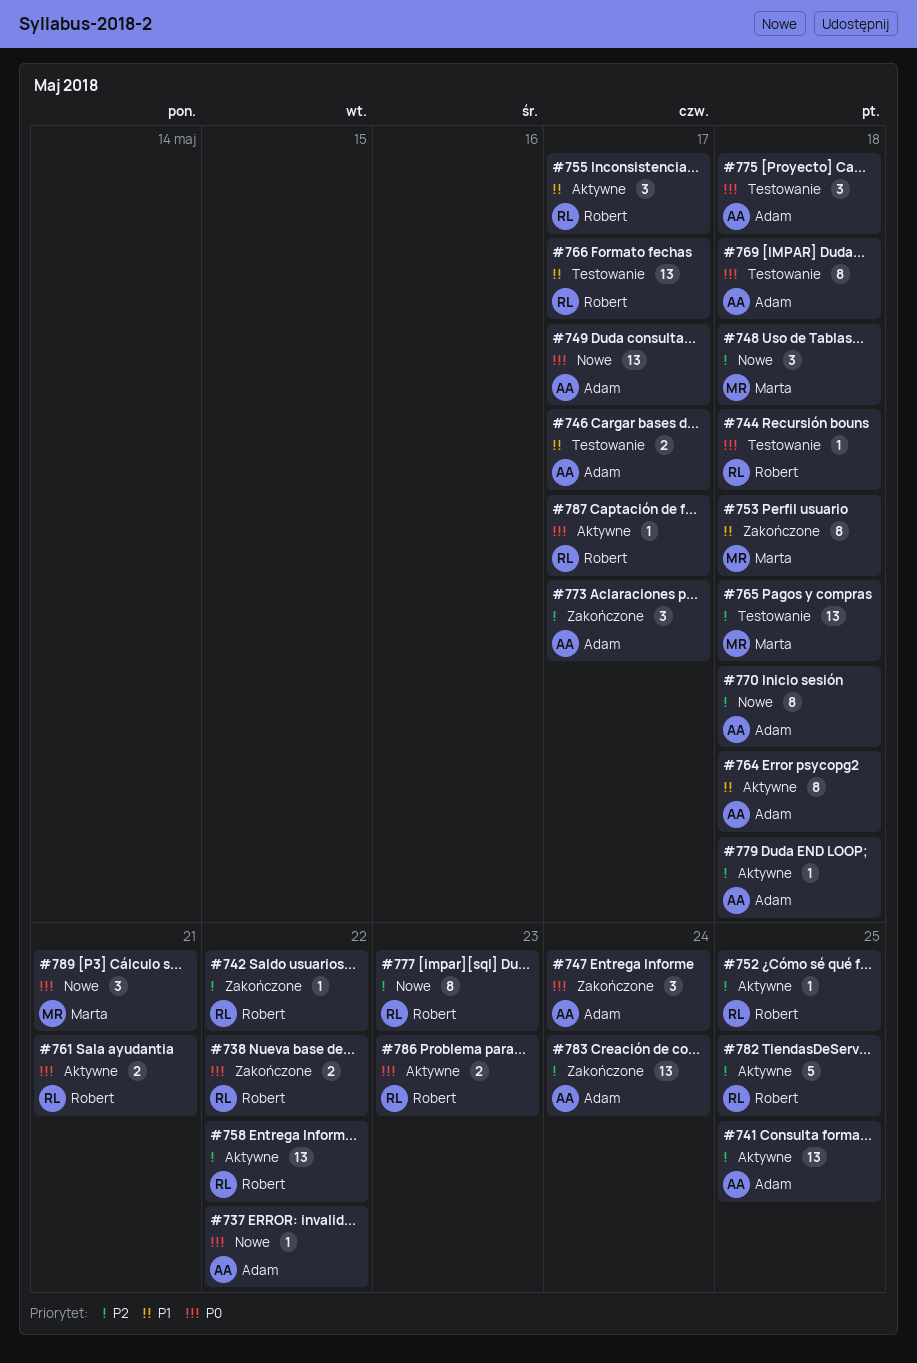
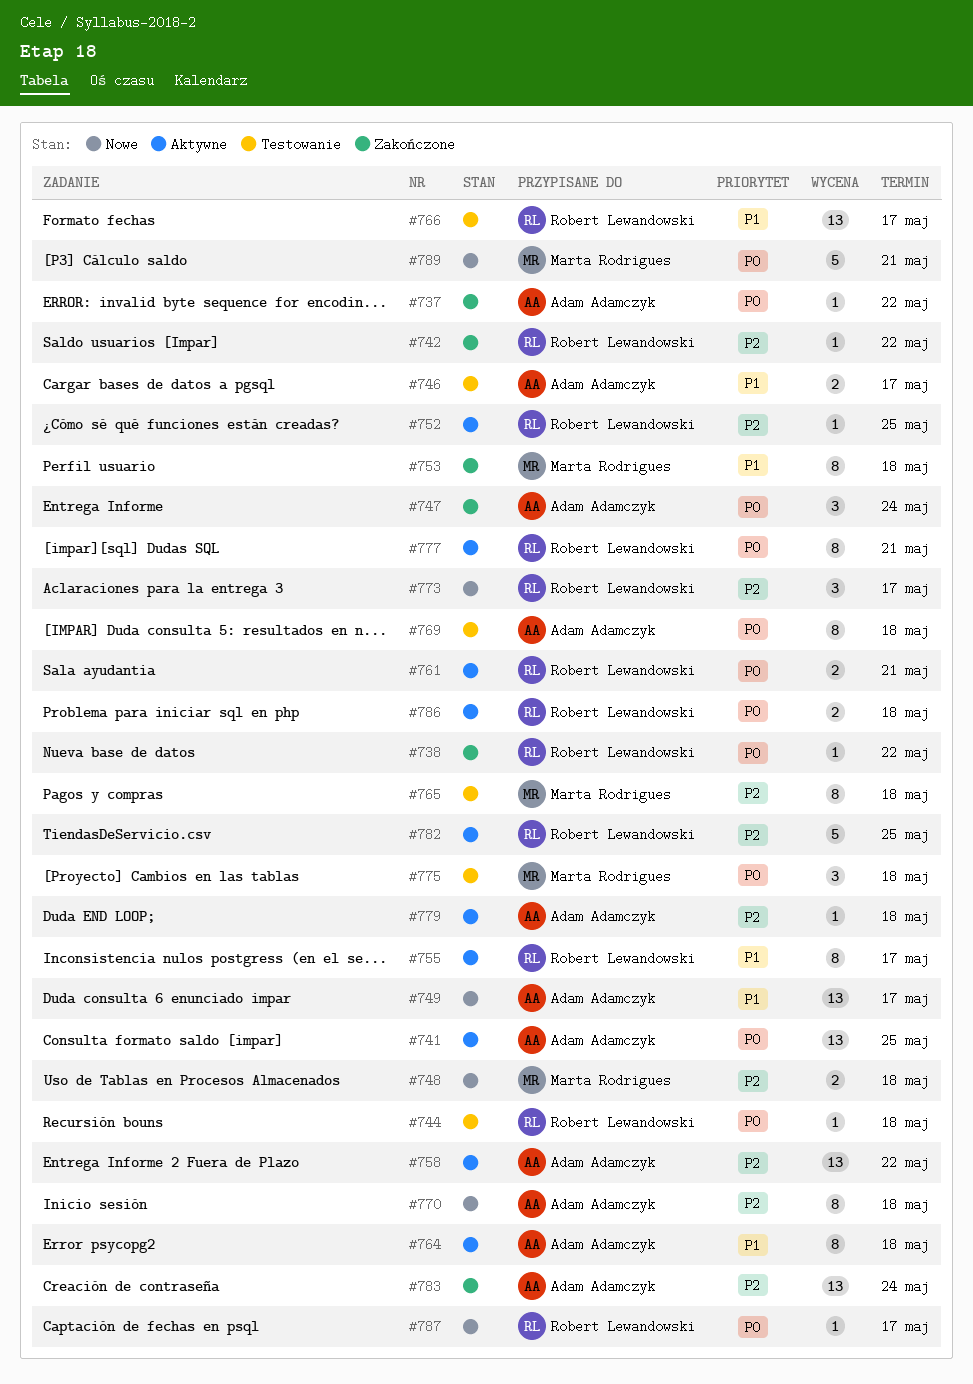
#737, status: Nowe -> Zakończone
#738, estimate: 2 -> 1
#741, priority: P2 -> P0
#748, estimate: 3 -> 2
#749, priority: P0 -> P1
#755, estimate: 3 -> 8
#758, owner: Robert Lewandowski -> Adam Adamczyk
#765, estimate: 13 -> 8
#773, status: Zakończone -> Nowe
#773, owner: Adam Adamczyk -> Robert Lewandowski
#775, owner: Adam Adamczyk -> Marta Rodrigues
#777, status: Nowe -> Aktywne
#777, priority: P2 -> P0
#777, due: May 23 -> May 21
#786, due: May 23 -> May 18
#787, status: Aktywne -> Nowe
#789, estimate: 3 -> 5

